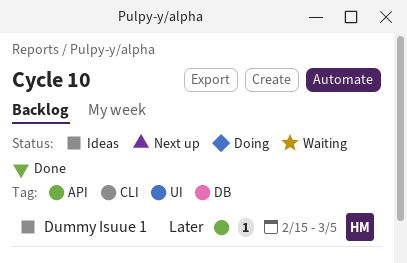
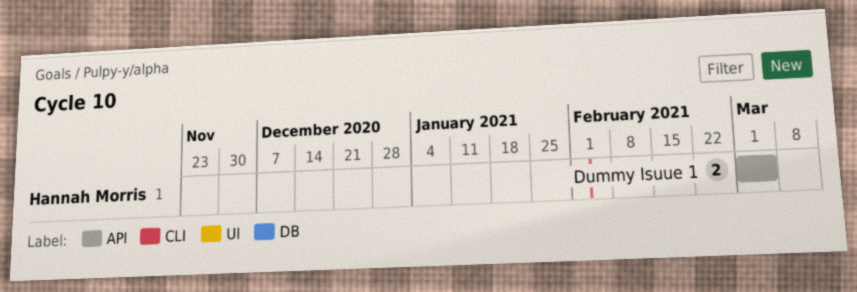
Dummy Isuue 1, estimate: 1 -> 2
Dummy Isuue 1, start: Feb 15 -> Mar 1

